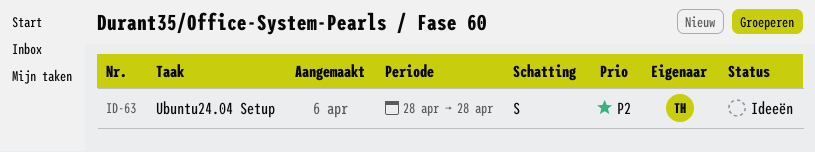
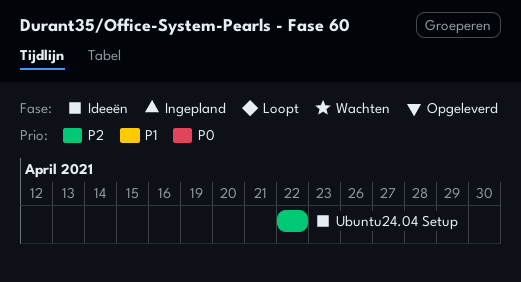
Ubuntu24.04 Setup, start: Apr 28 -> Apr 22
Ubuntu24.04 Setup, due: Apr 28 -> Apr 22

